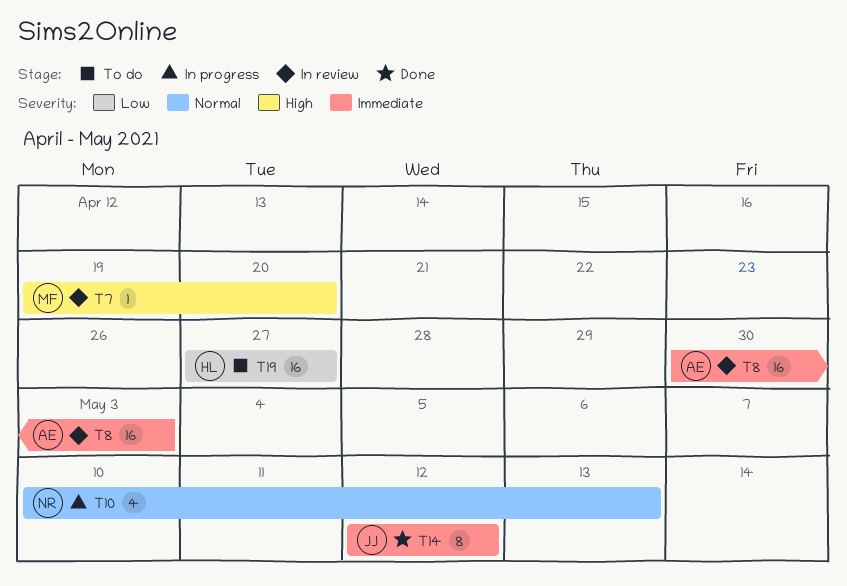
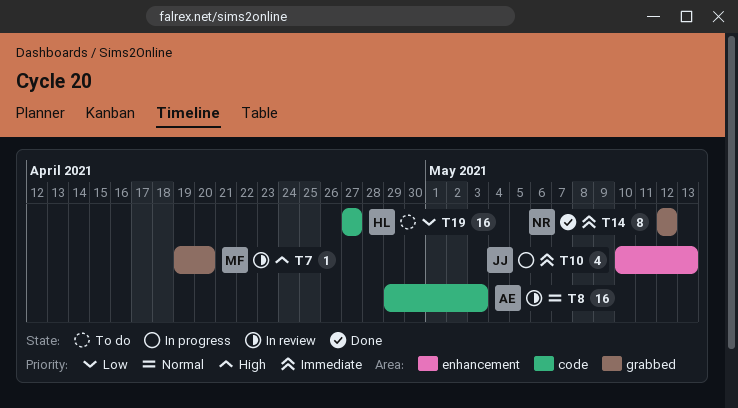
T8, priority: Immediate -> Normal
T8, start: Apr 30 -> Apr 29
T10, owner: NR -> JJ
T10, priority: Normal -> Immediate
T14, owner: JJ -> NR

